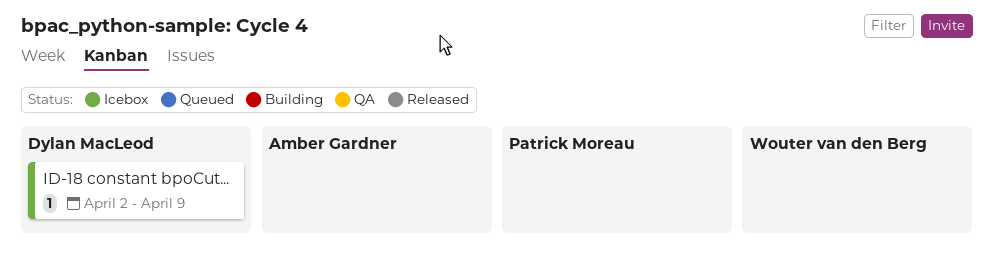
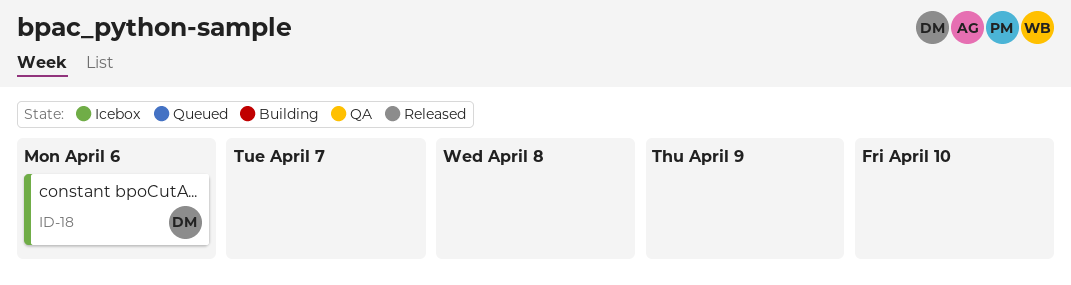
ID-18, due: Apr 9 -> Apr 6

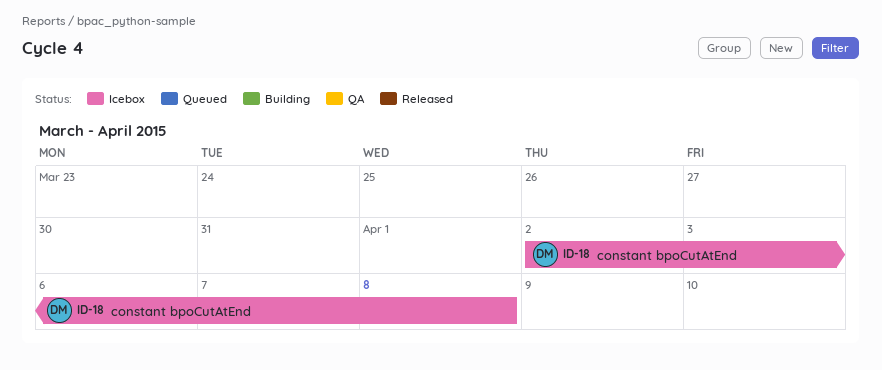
ID-18, due: Apr 6 -> Apr 8

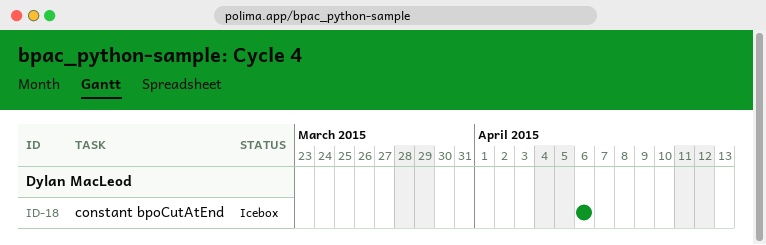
ID-18, start: Apr 2 -> Apr 6
ID-18, due: Apr 8 -> Apr 6

